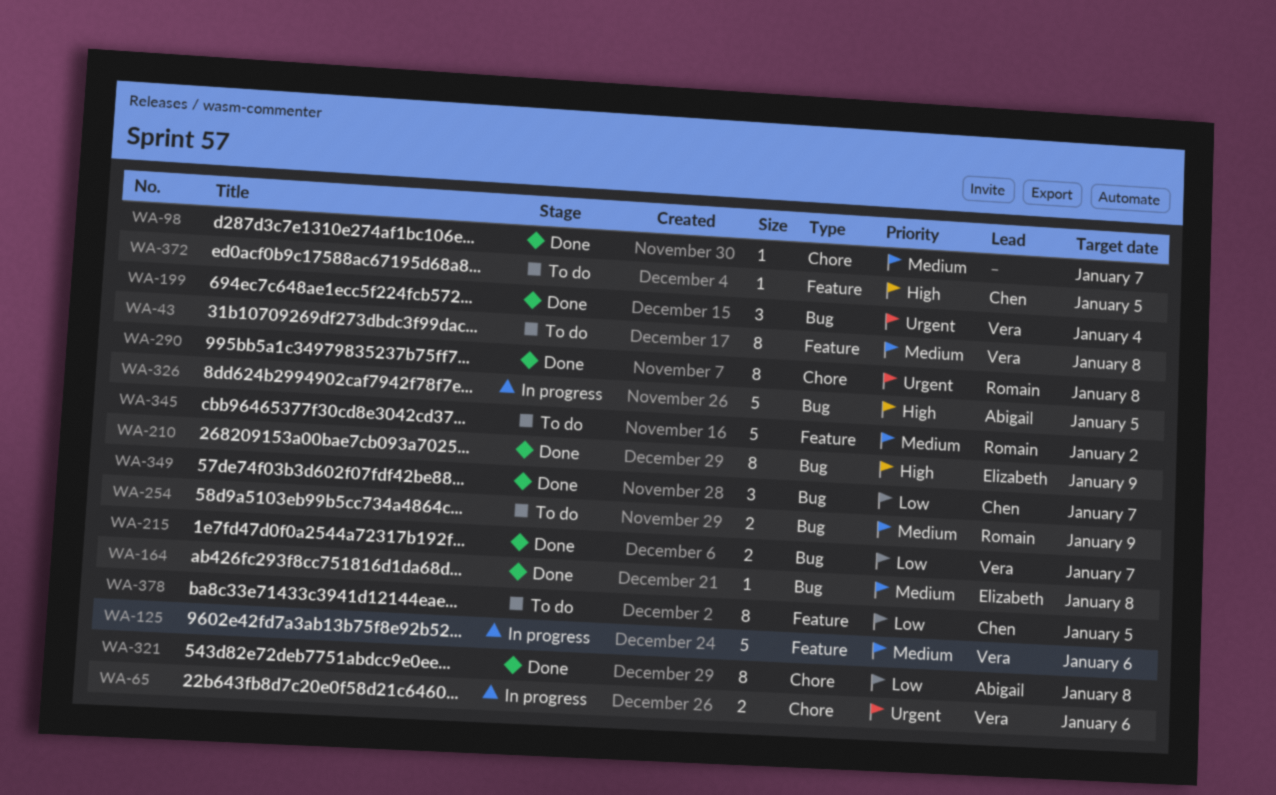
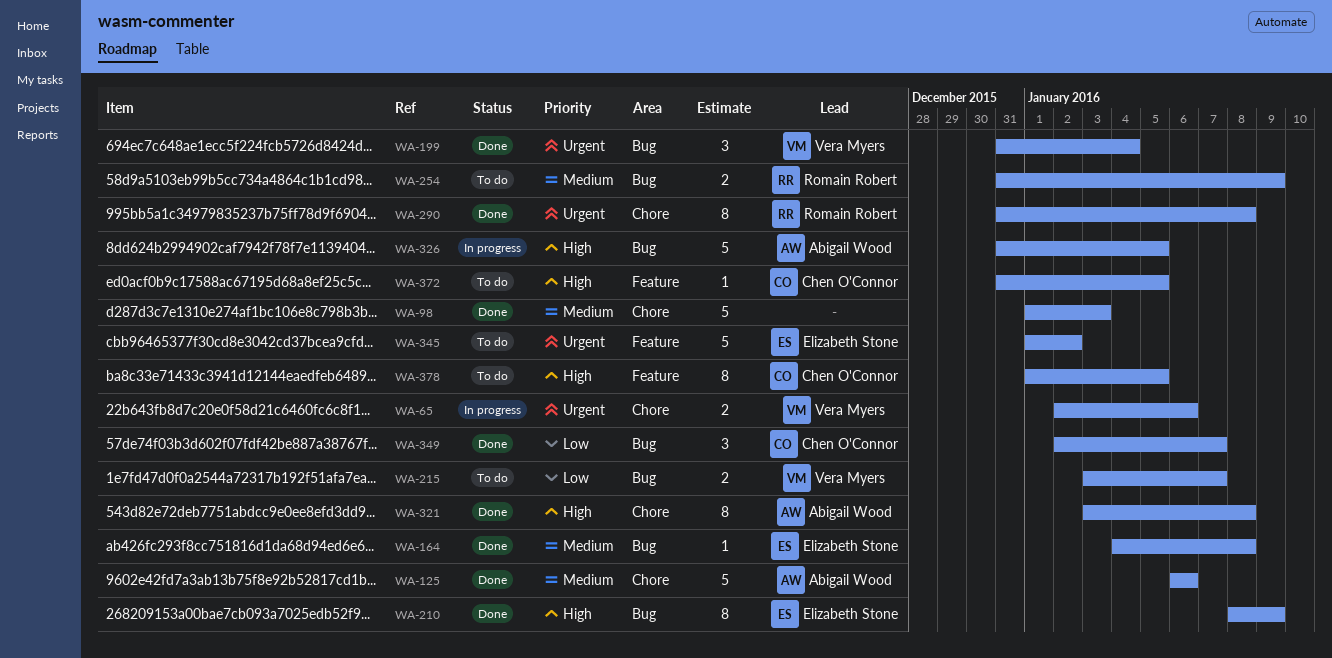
WA-43: present -> none
WA-98, estimate: 1 -> 5
WA-98, due: Jan 7 -> Jan 3
WA-125, status: In progress -> Done
WA-125, owner: Vera Myers -> Abigail Wood
WA-125, label: Feature -> Chore
WA-215, status: Done -> To do
WA-321, priority: Low -> High
WA-345, owner: Romain Robert -> Elizabeth Stone
WA-345, priority: Medium -> Urgent
WA-378, priority: Low -> High

